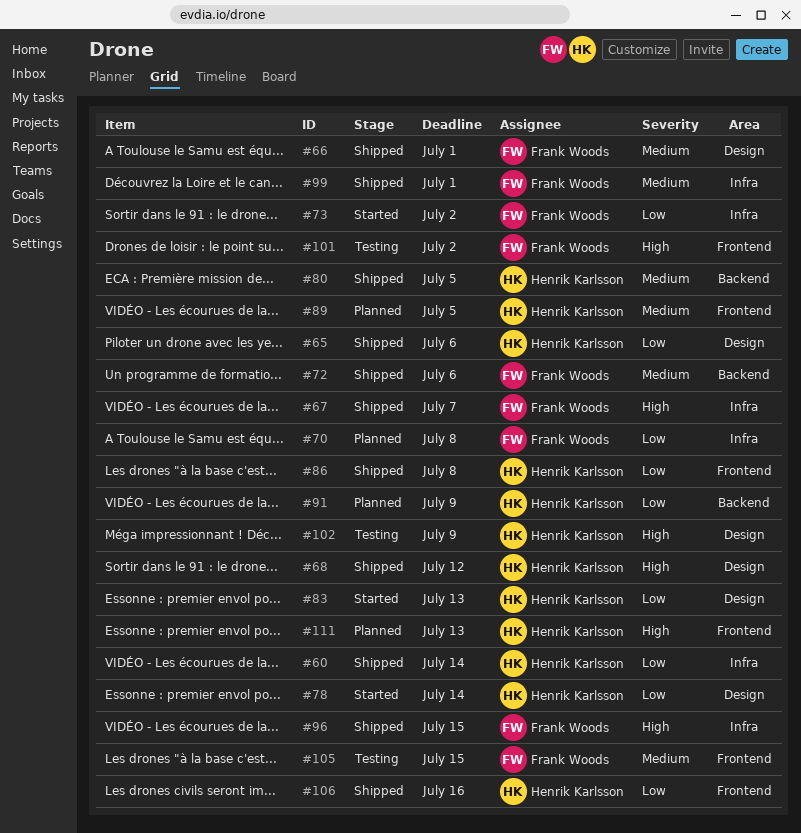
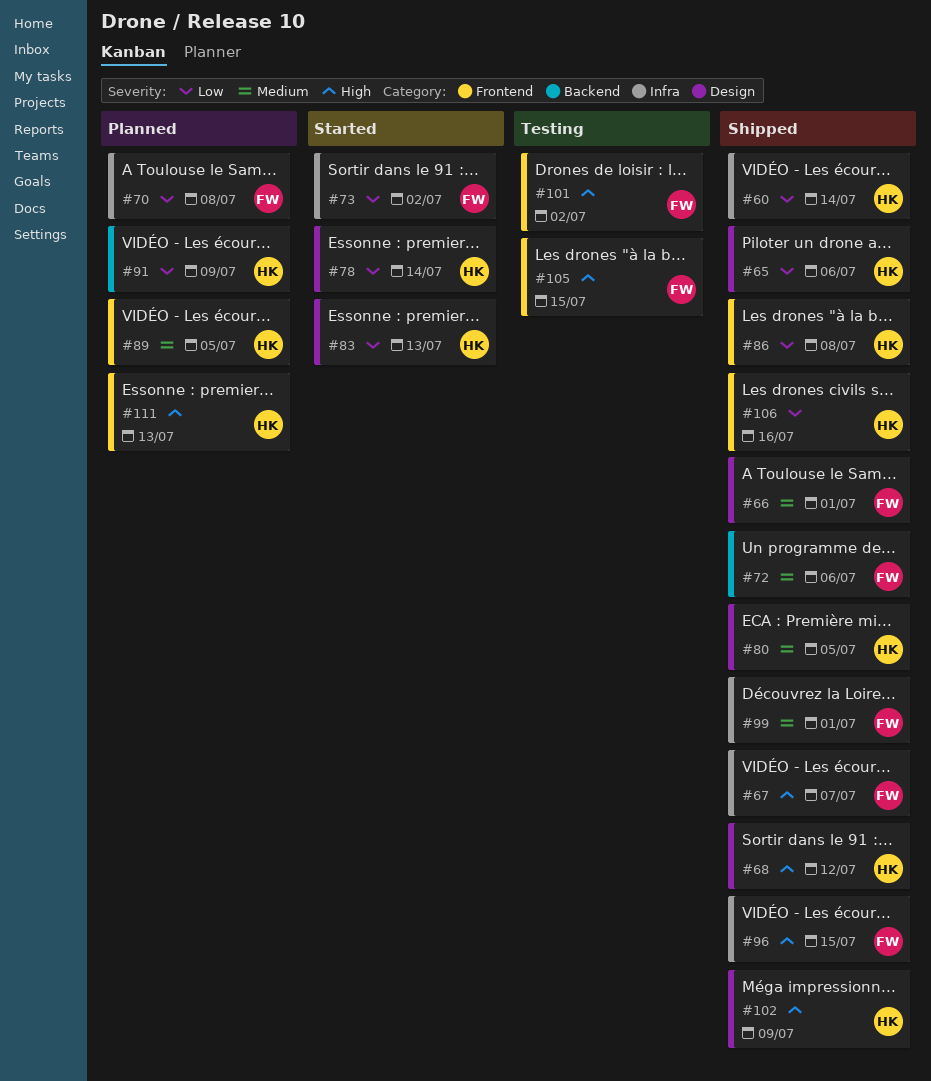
#80, label: Backend -> Design
#102, status: Testing -> Shipped
#105, priority: Medium -> High

